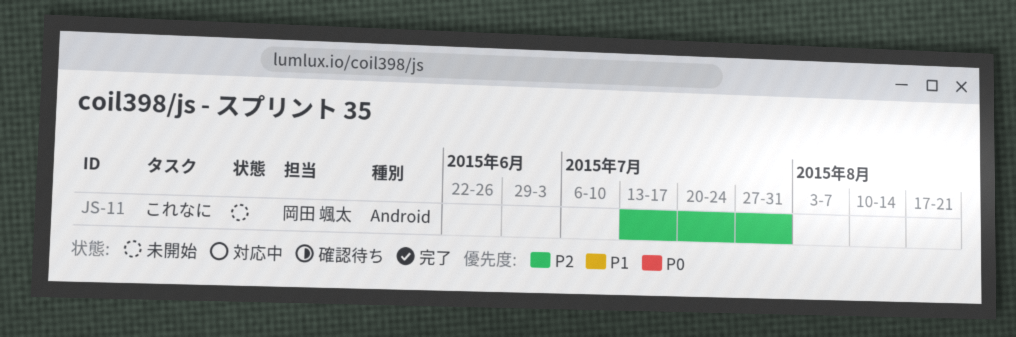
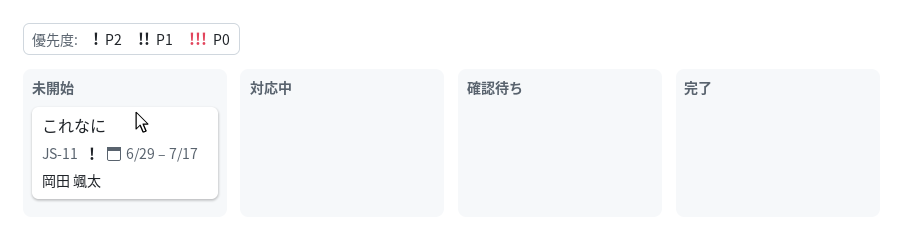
JS-11, start: Jul 13 -> Jun 29
JS-11, due: Jul 31 -> Jul 17

